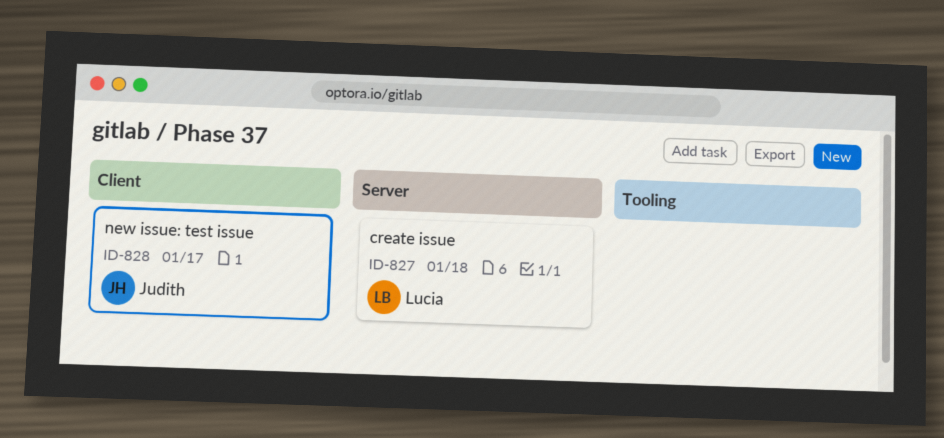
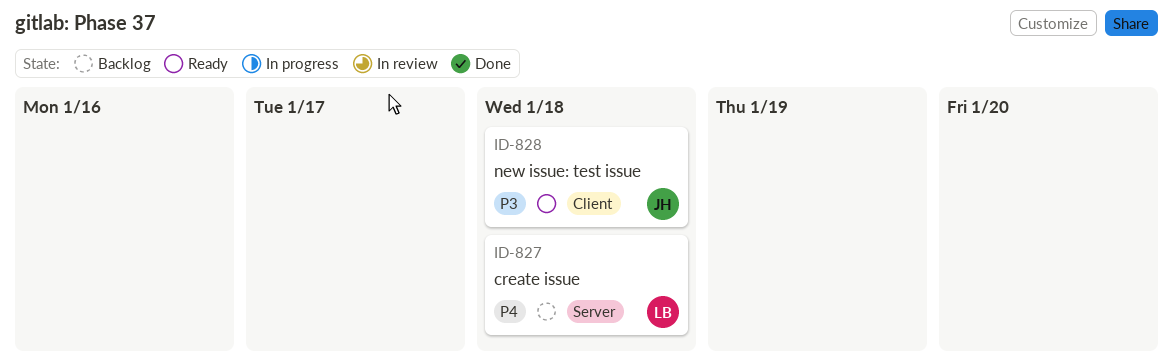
ID-828, due: Jan 17 -> Jan 18

